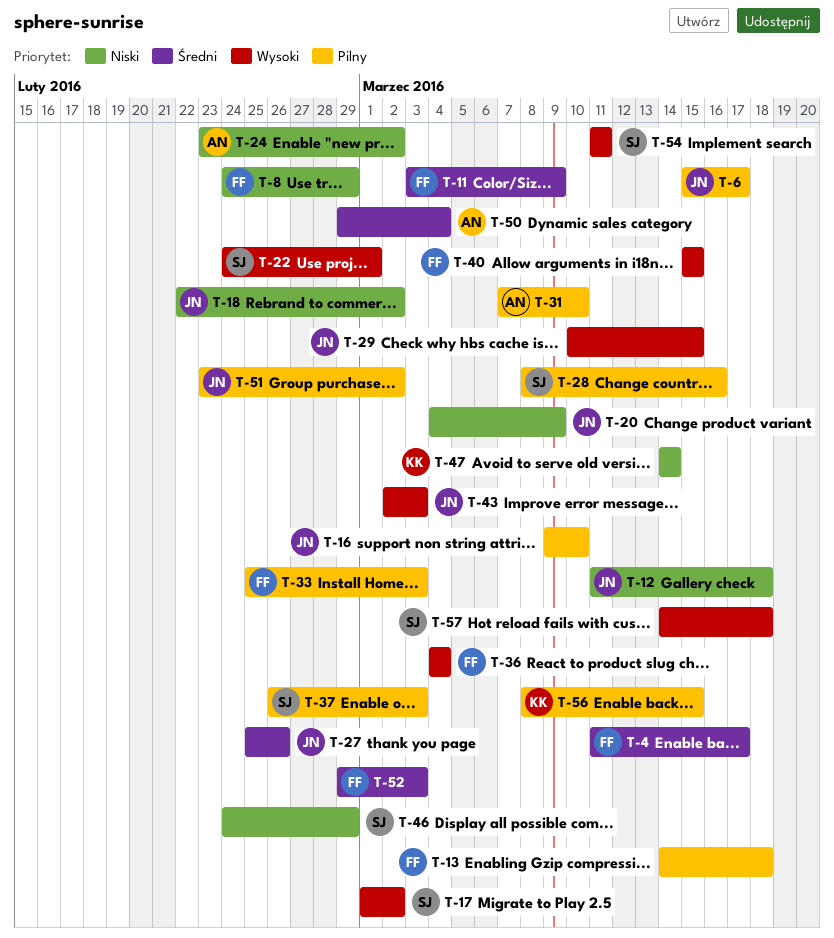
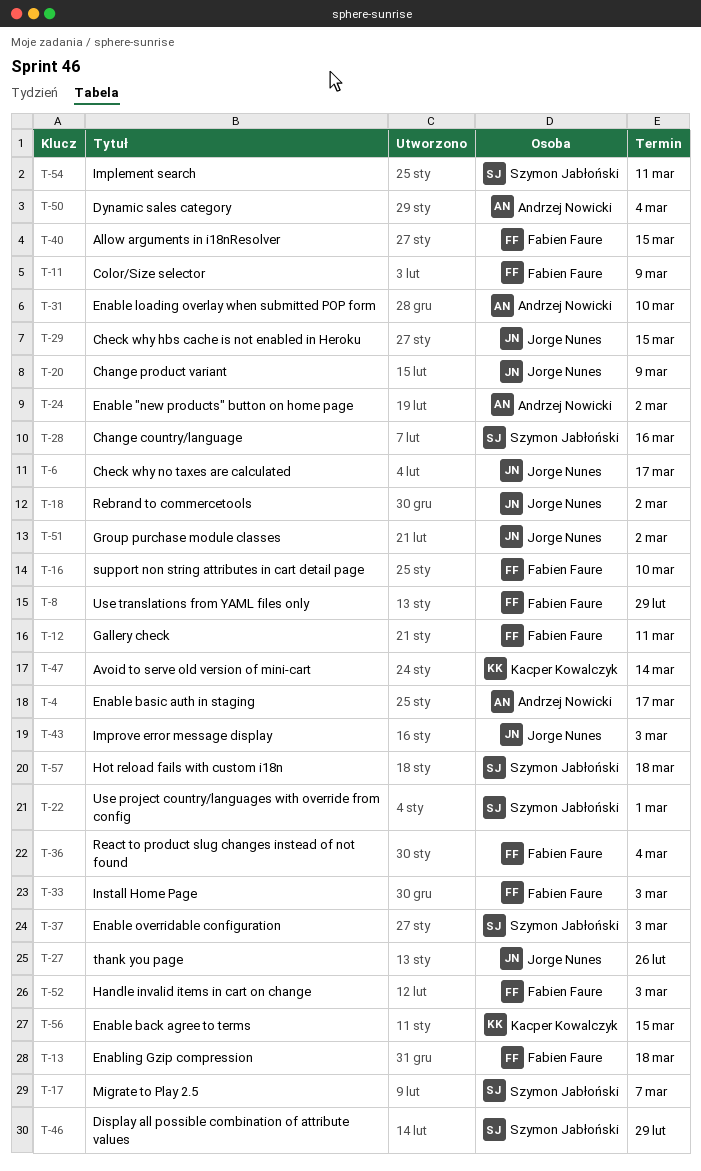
T-4, owner: Fabien Faure -> Andrzej Nowicki
T-12, owner: Jorge Nunes -> Fabien Faure
T-12, due: Mar 18 -> Mar 11
T-16, owner: Jorge Nunes -> Fabien Faure
T-17, due: Mar 2 -> Mar 7

